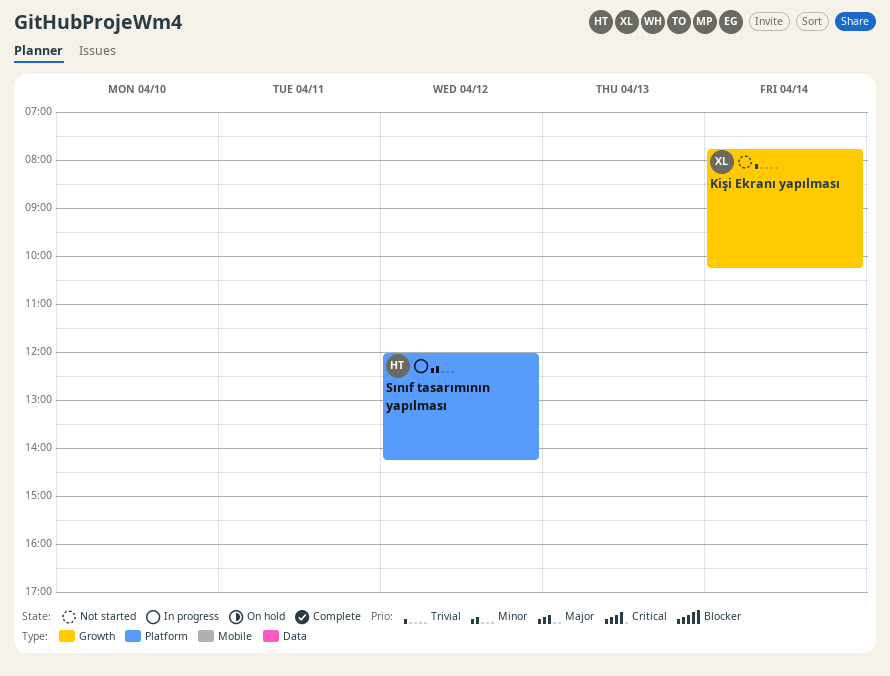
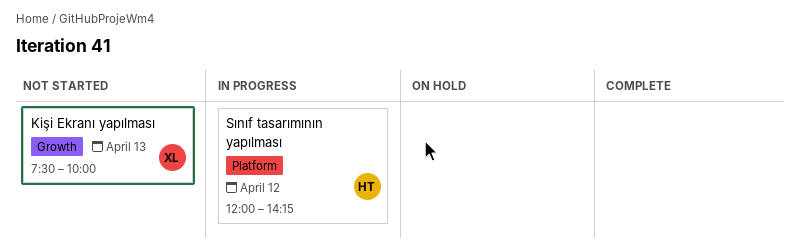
Kişi Ekranı yapılması, day: Apr 14 -> Apr 13
Kişi Ekranı yapılması, begins: 07:45 -> 07:30
Kişi Ekranı yapılması, ends: 10:15 -> 10:00

